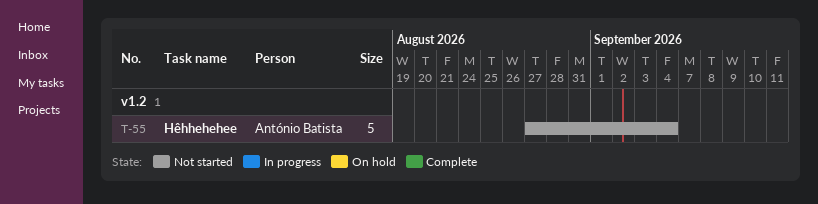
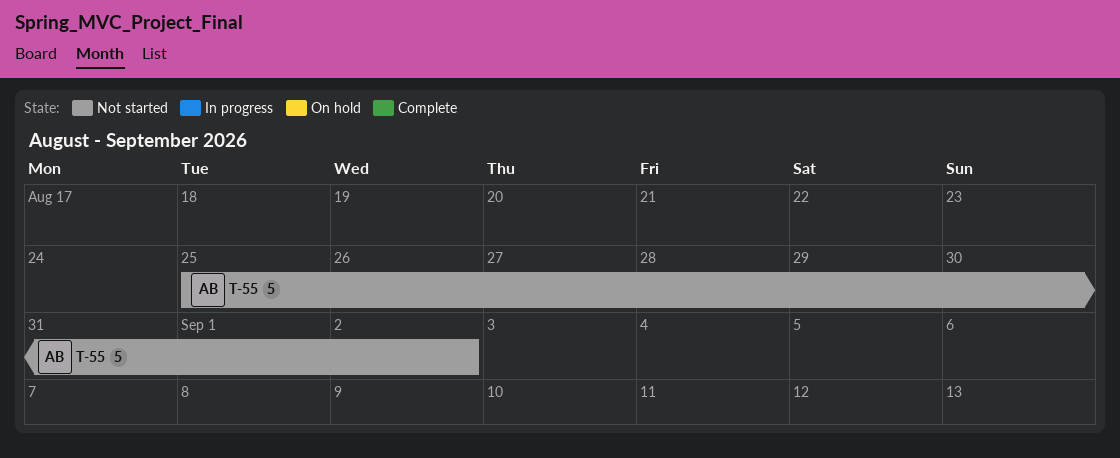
T-55, start: Aug 27 -> Aug 25
T-55, due: Sep 4 -> Sep 2

